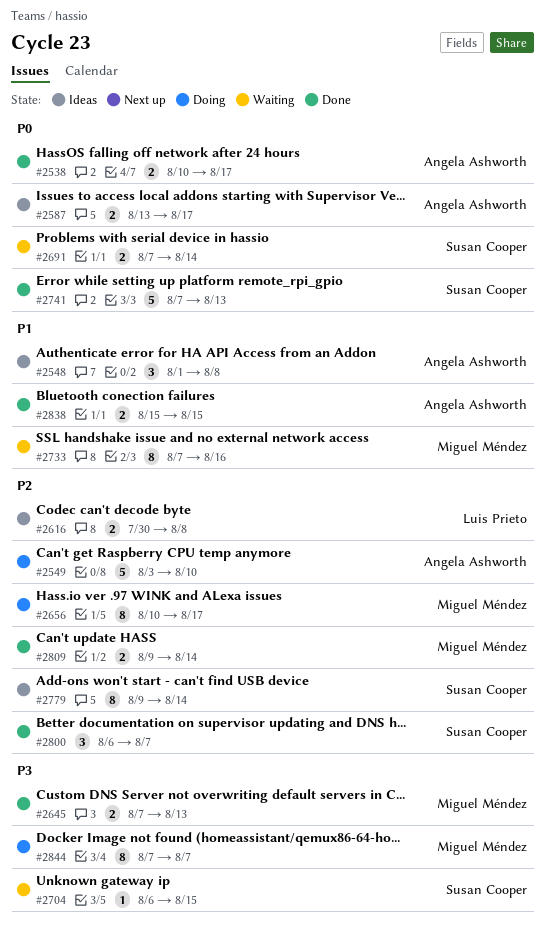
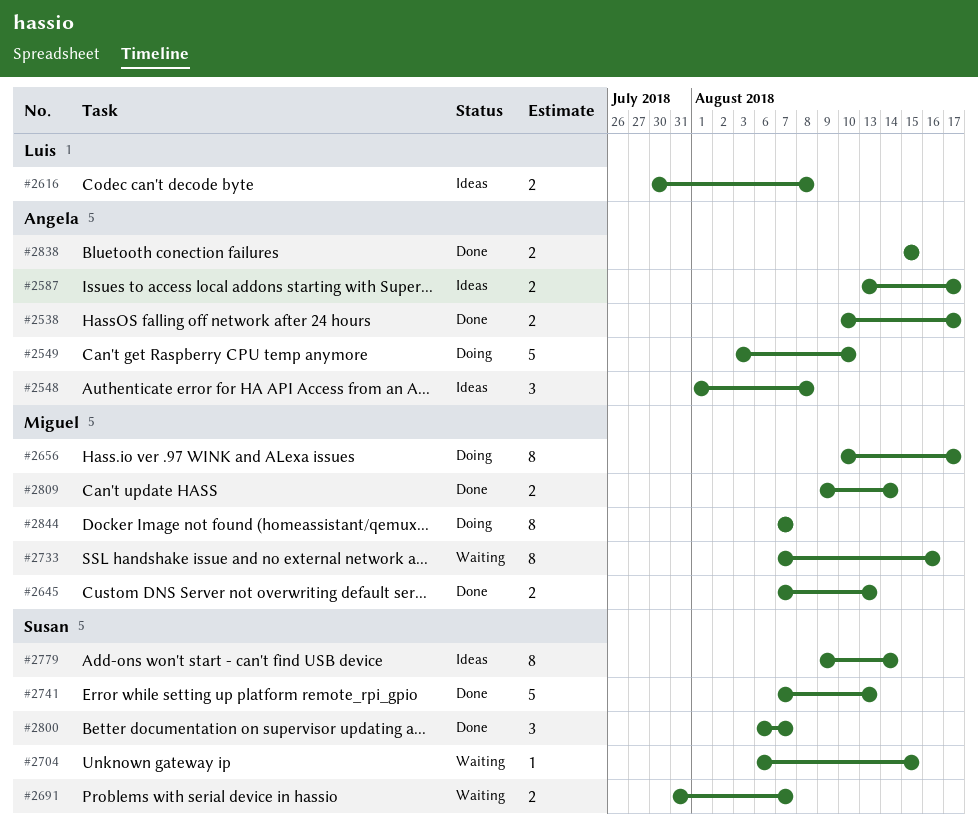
#2691, start: Aug 7 -> Jul 31
#2691, due: Aug 14 -> Aug 7

